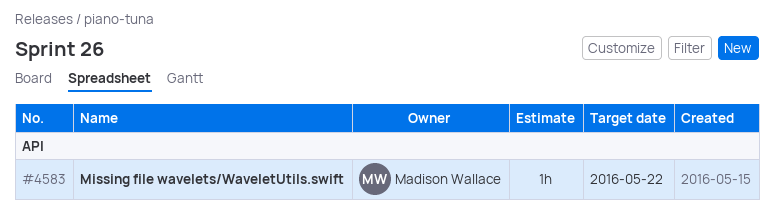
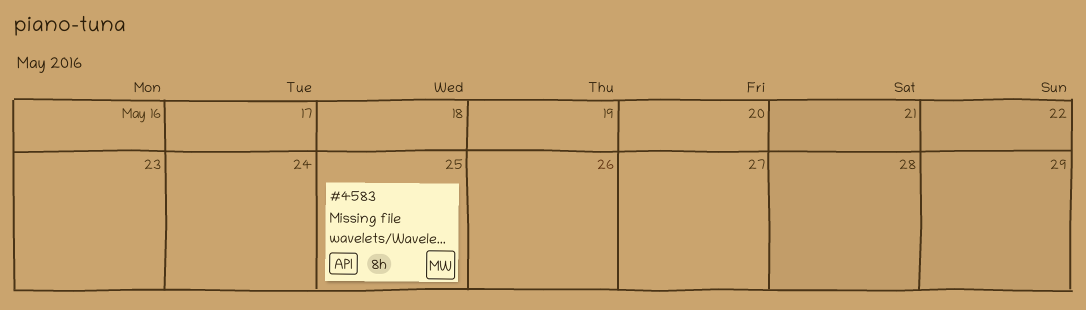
#4583, estimate: 1h -> 8h
#4583, due: May 22 -> May 25

